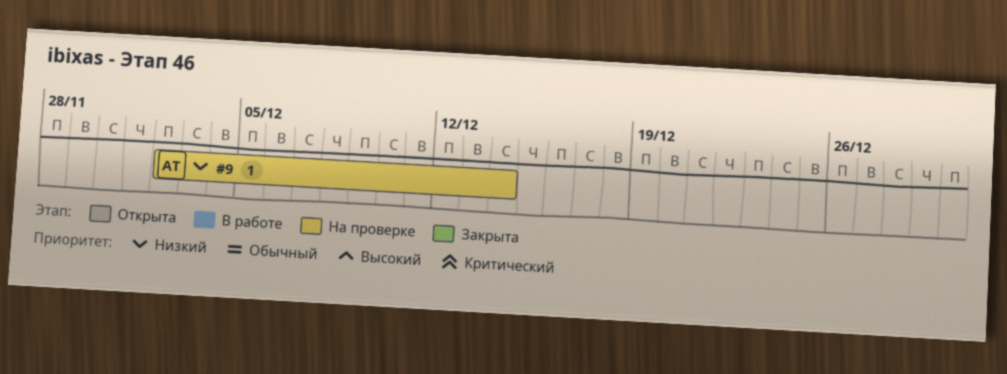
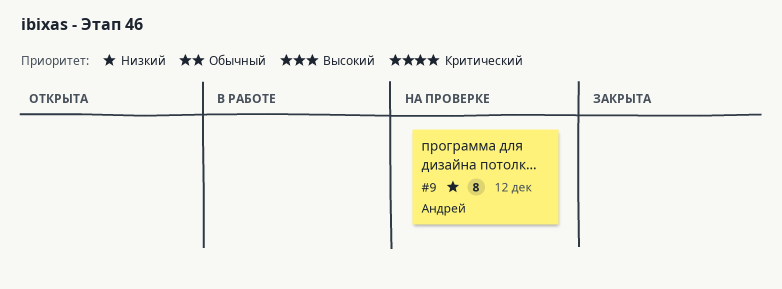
#9, estimate: 1 -> 8
#9, due: Dec 14 -> Dec 12

